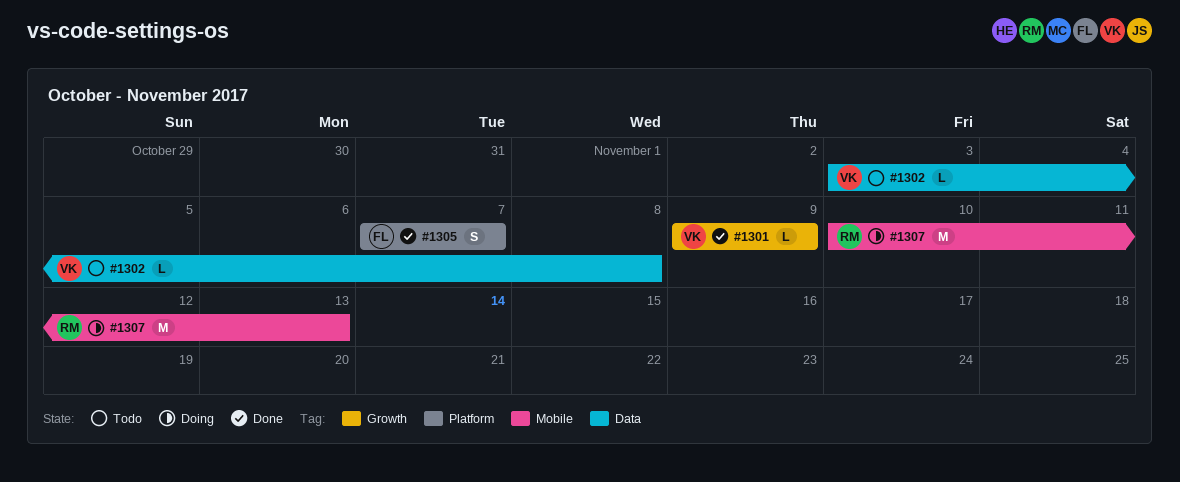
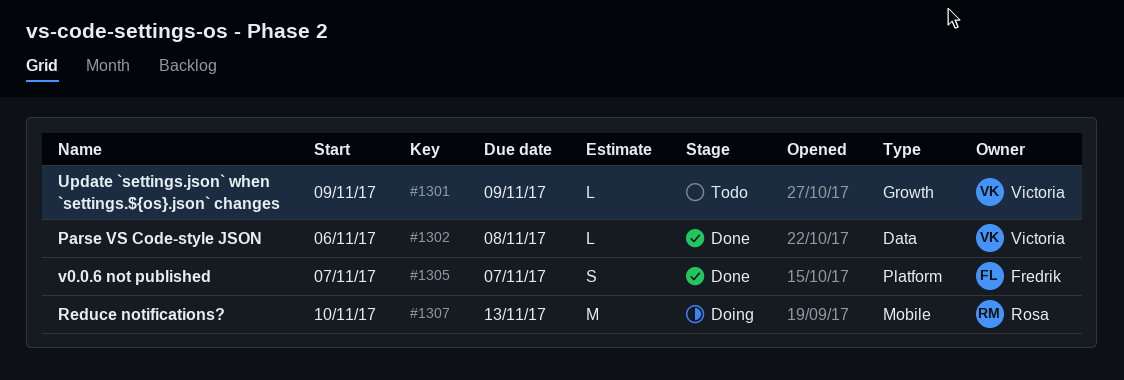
#1301, status: Done -> Todo
#1302, status: Todo -> Done
#1302, start: Nov 3 -> Nov 6

